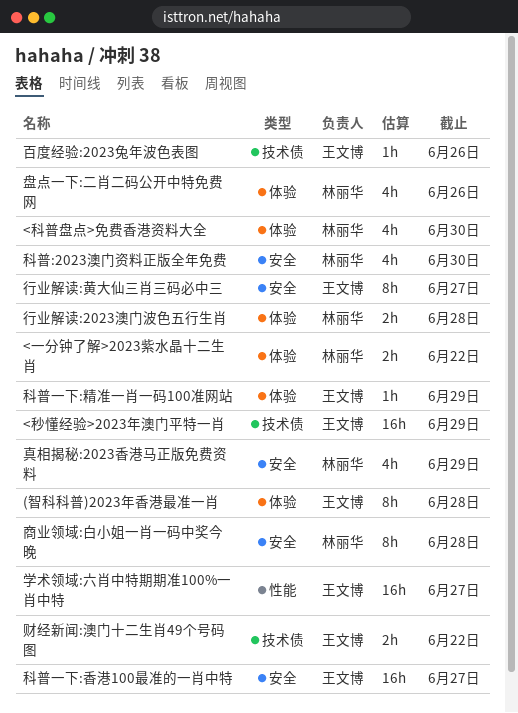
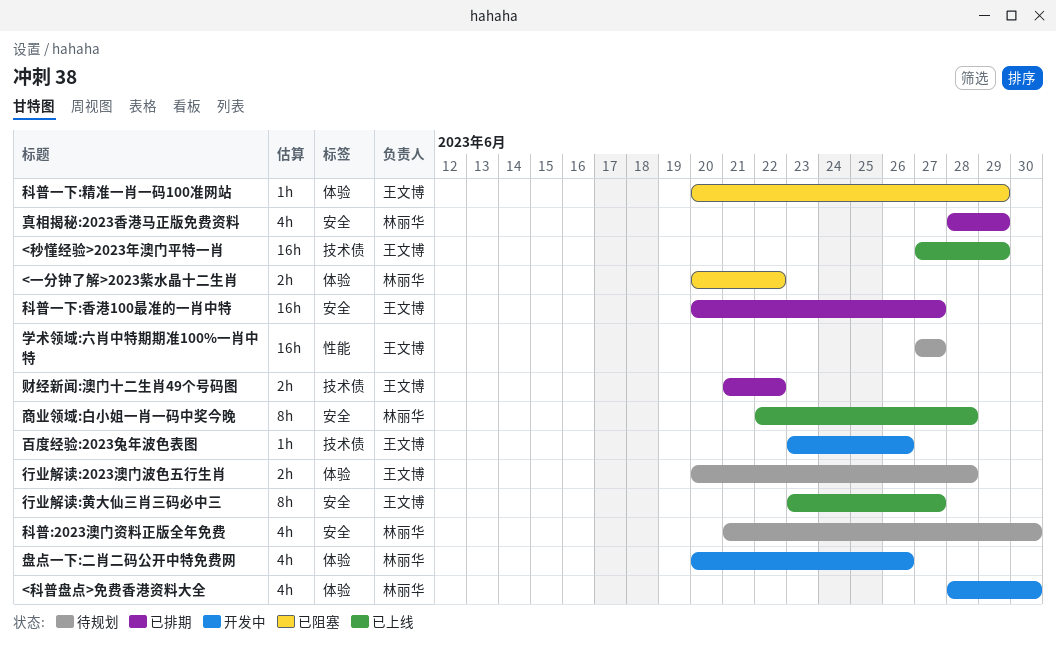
(智科科普)2023年香港最准一肖: present -> none
行业解读:2023澳门波色五行生肖, owner: 林丽华 -> 王文博

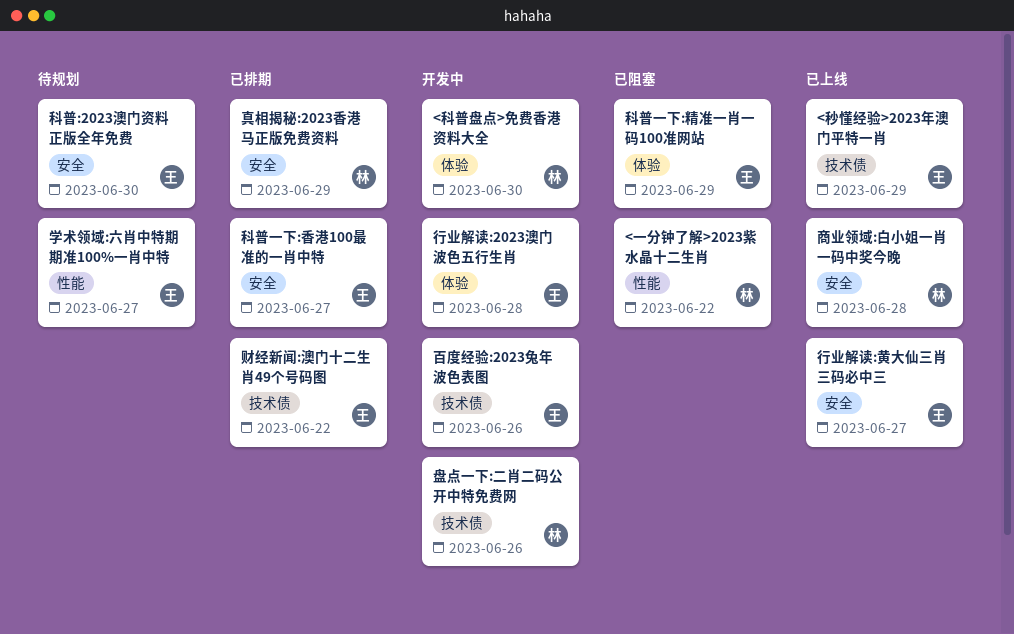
<一分钟了解>2023紫水晶十二生肖, label: 体验 -> 性能
盘点一下:二肖二码公开中特免费网, label: 体验 -> 技术债
科普:2023澳门资料正版全年免费, owner: 林丽华 -> 王文博
行业解读:2023澳门波色五行生肖, status: 待规划 -> 开发中

